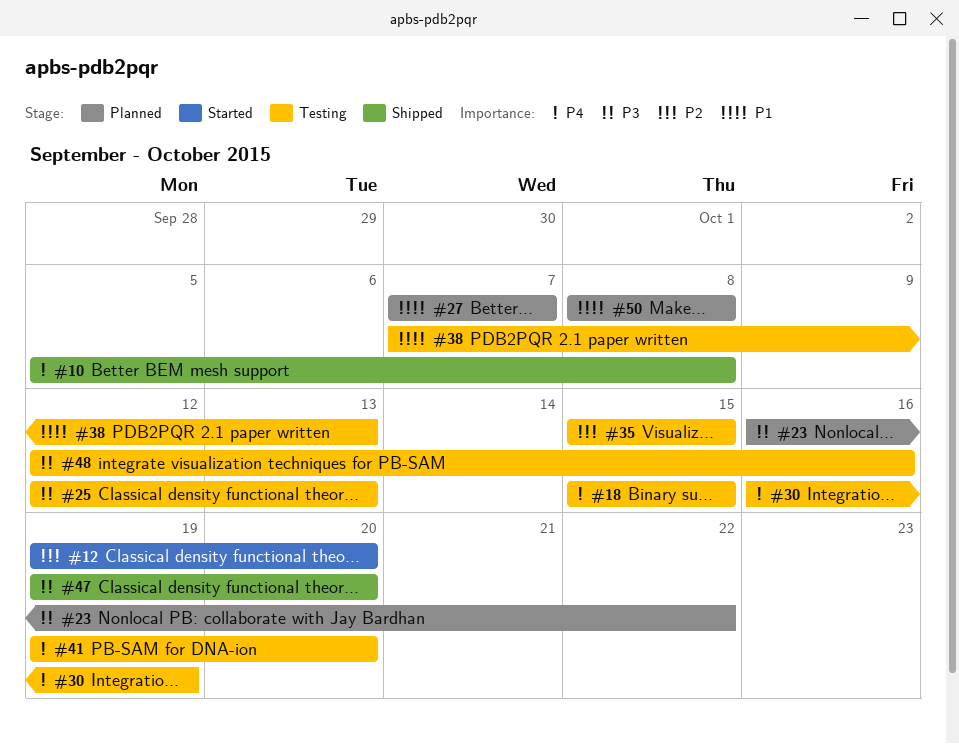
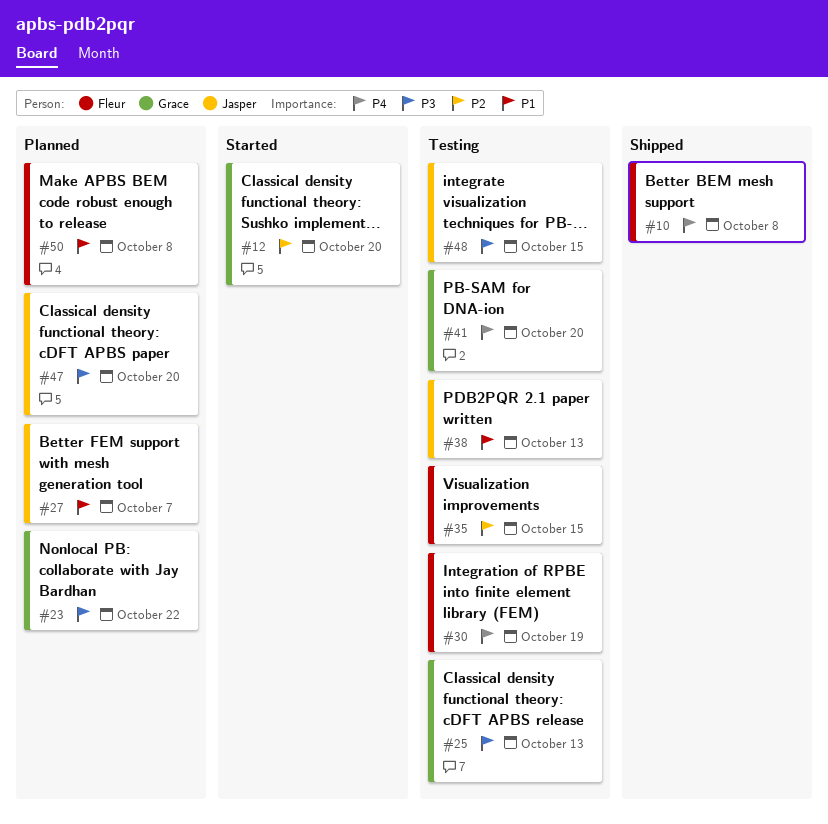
#18: present -> none
#47, status: Shipped -> Planned
#48, due: Oct 16 -> Oct 15

